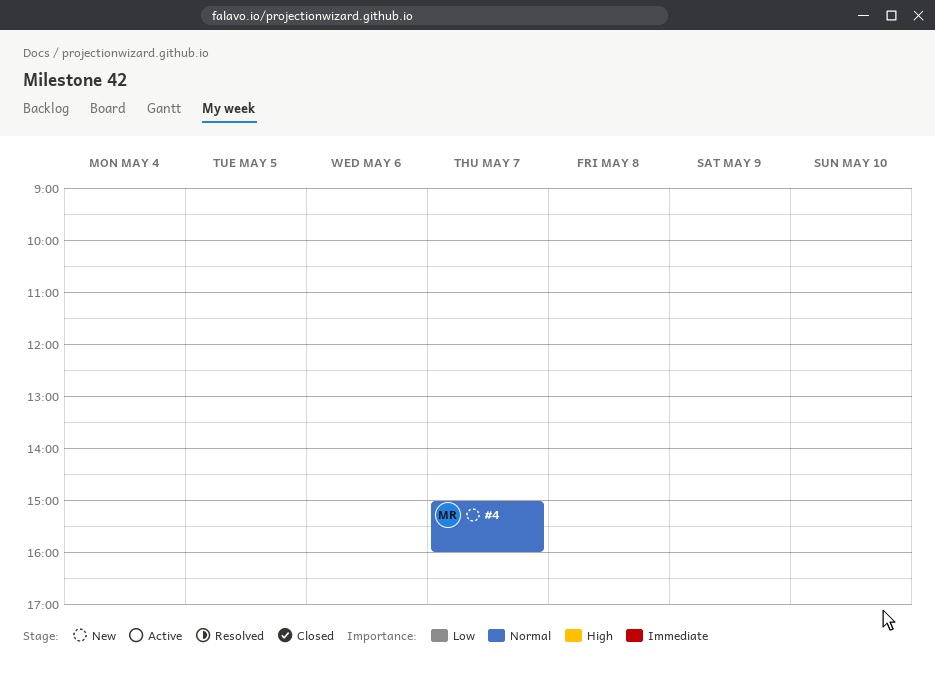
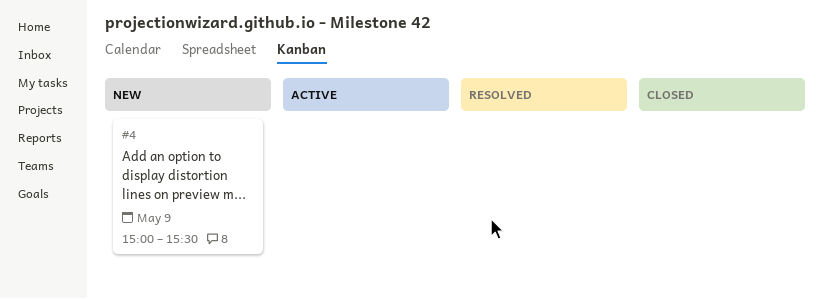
#4, day: May 7 -> May 9
#4, ends: 16:00 -> 15:30

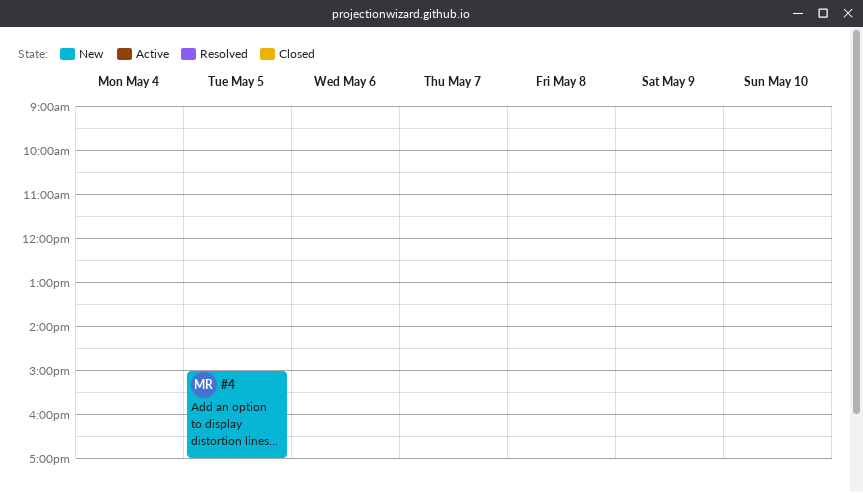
#4, day: May 9 -> May 5
#4, ends: 15:30 -> 17:00

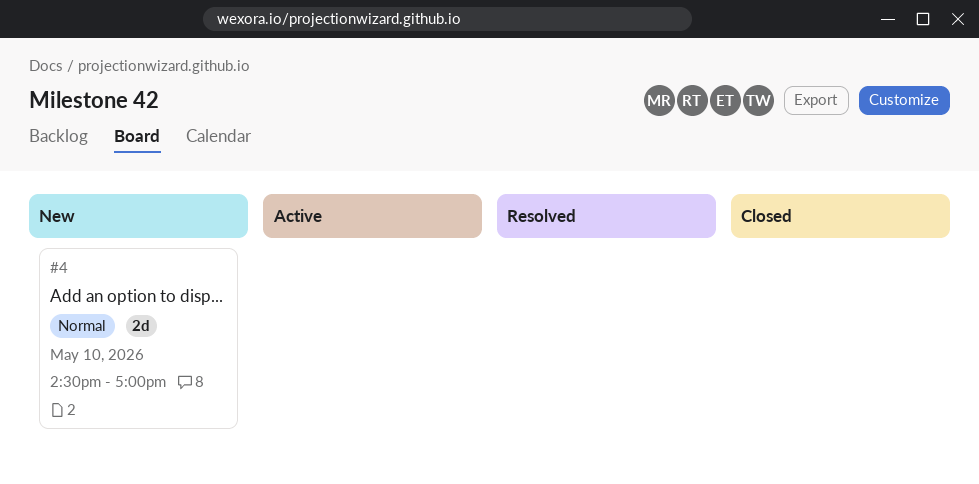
#4, day: May 5 -> May 10
#4, begins: 15:00 -> 14:30

